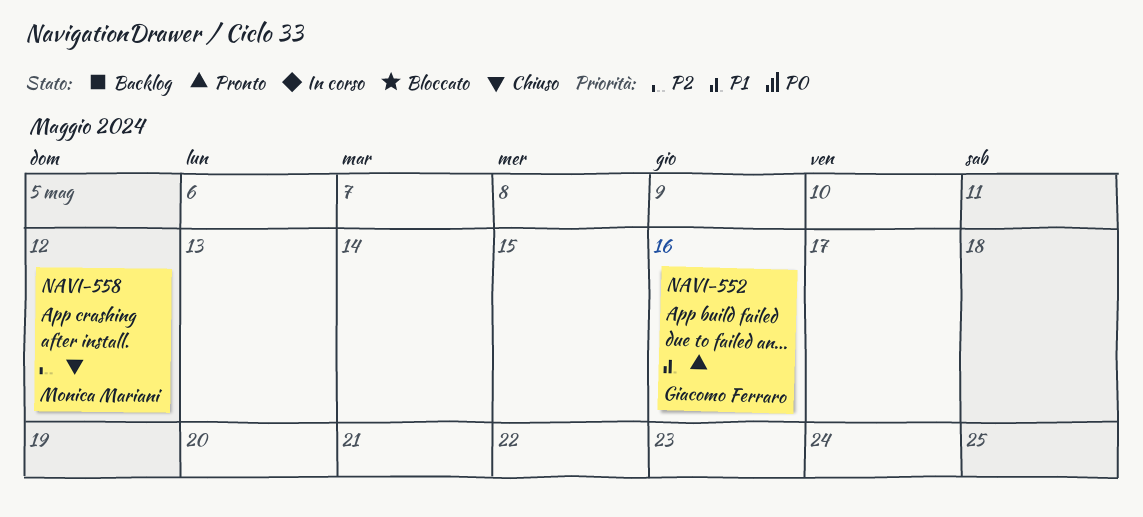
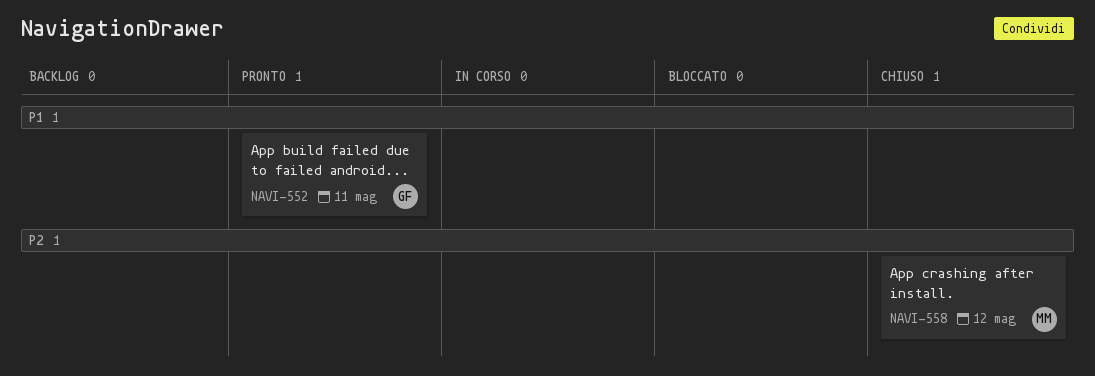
NAVI-552, due: May 16 -> May 11

